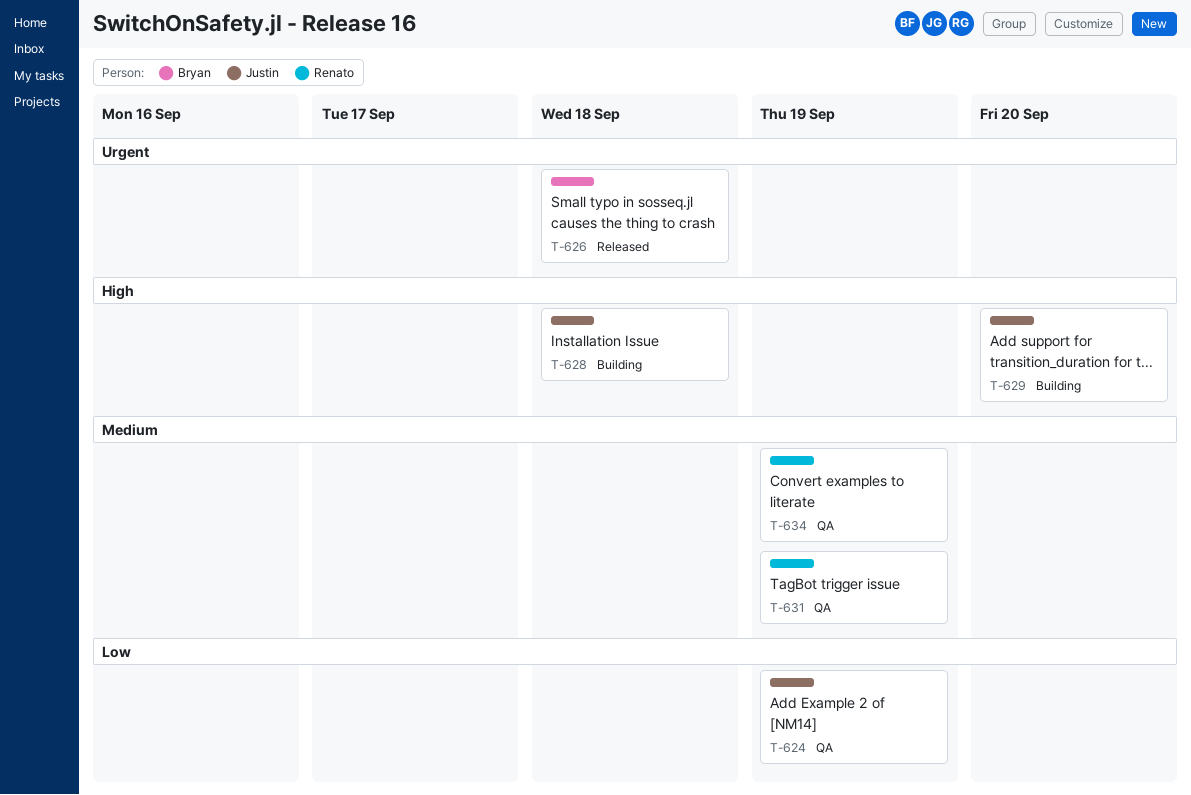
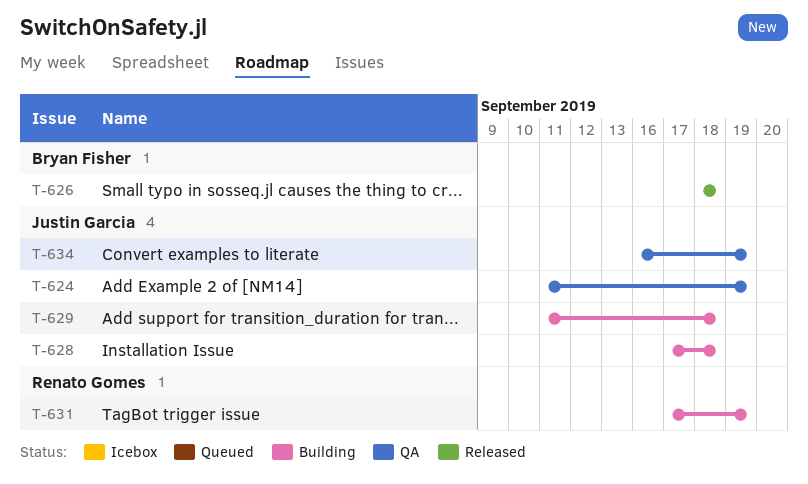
T-629, due: Sep 20 -> Sep 18
T-631, status: QA -> Building
T-634, owner: Renato Gomes -> Justin Garcia

